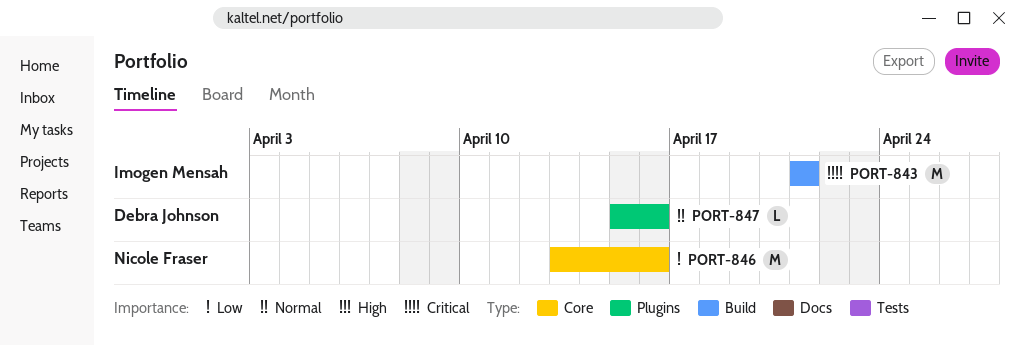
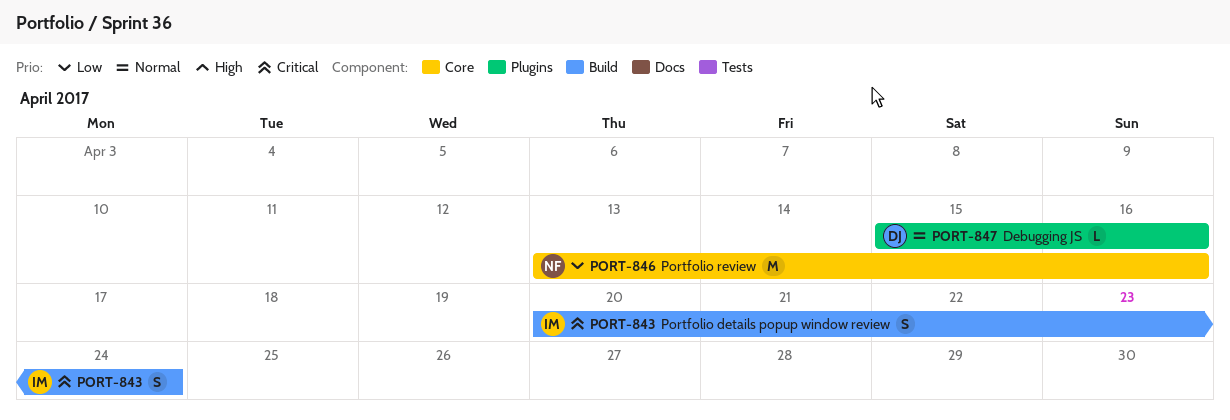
PORT-843, estimate: M -> S
PORT-843, start: Apr 21 -> Apr 20
PORT-843, due: Apr 21 -> Apr 24

